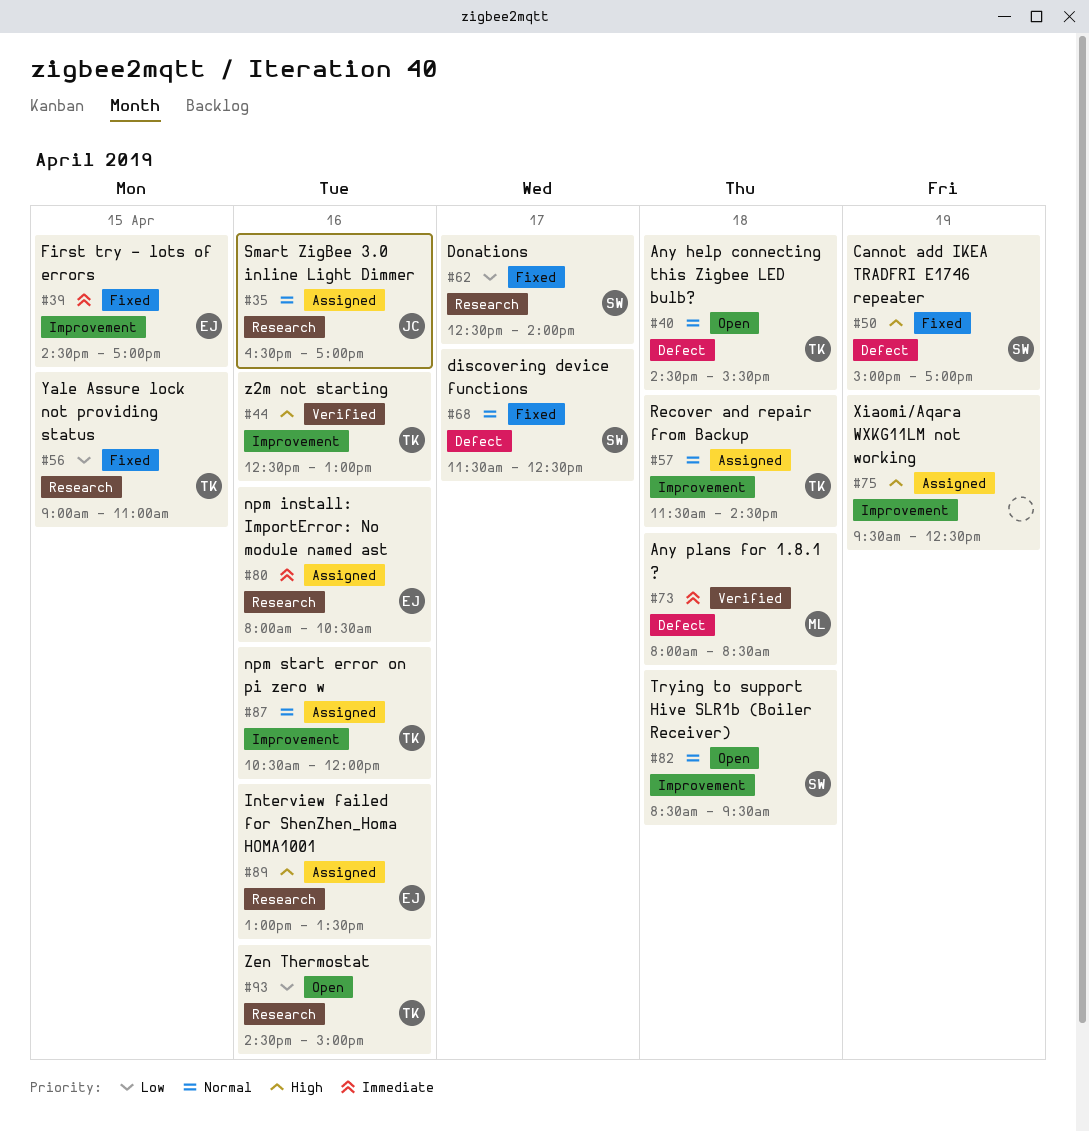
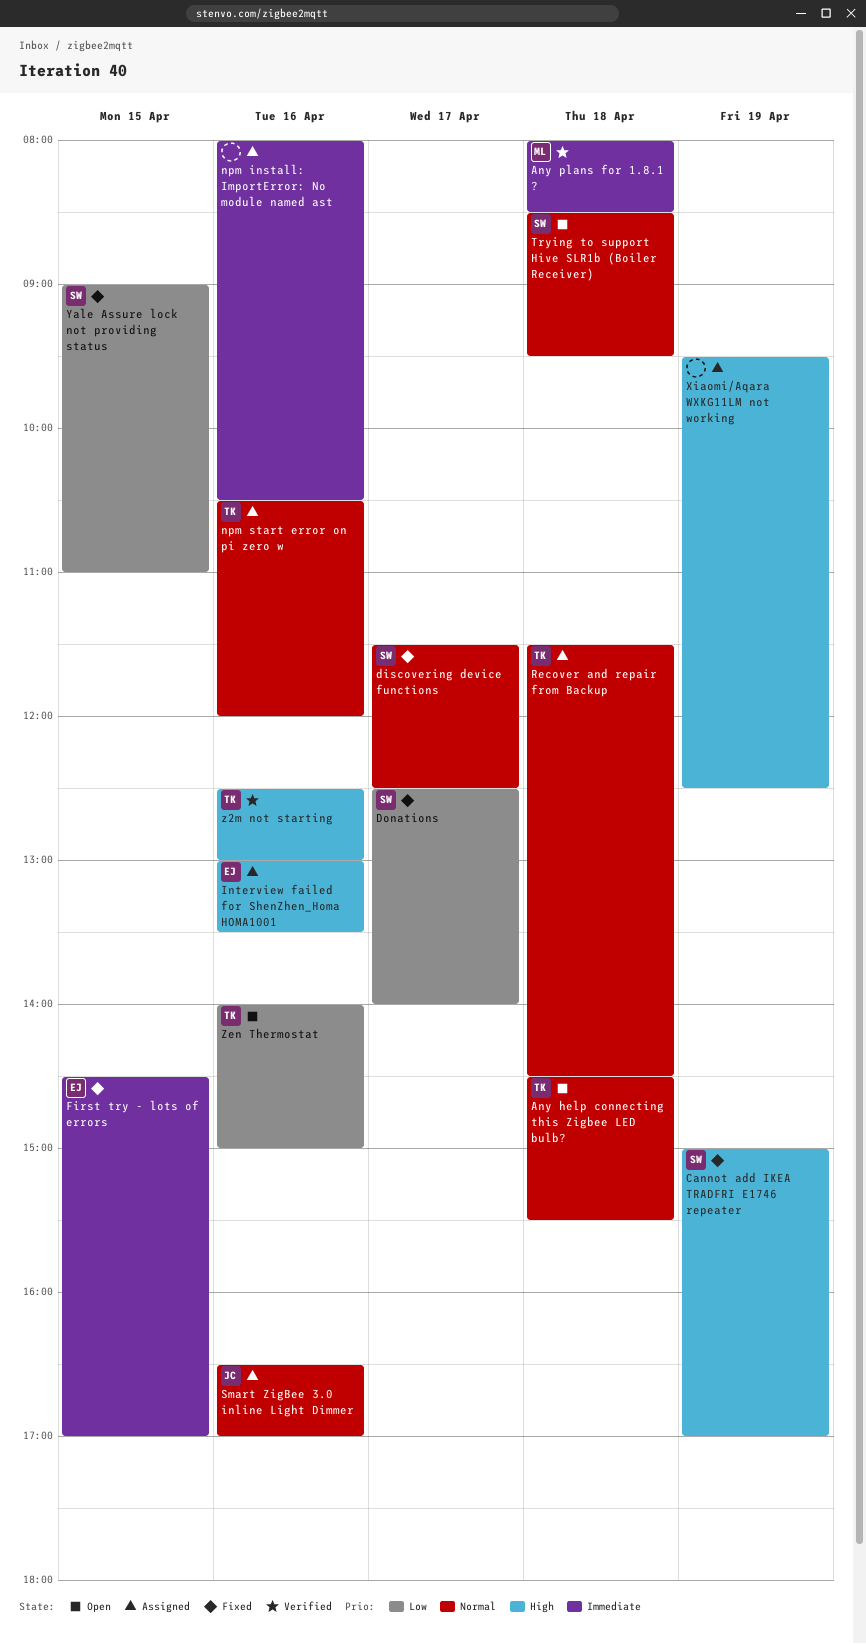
npm install: ImportError: No module named ast, owner: EJ -> none
Yale Assure lock not providing status, owner: TK -> SW
Zen Thermostat, begins: 14:30 -> 14:00

